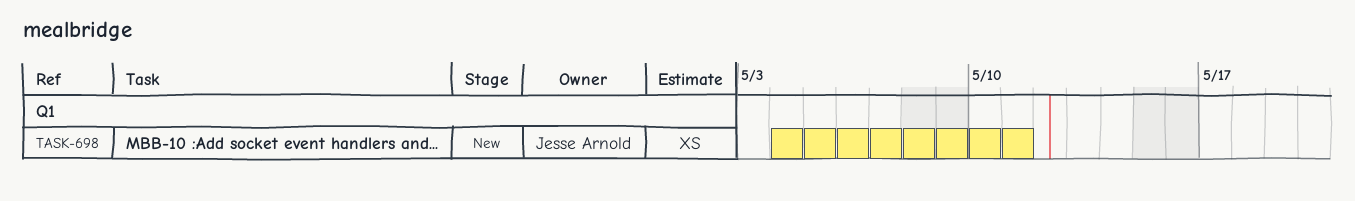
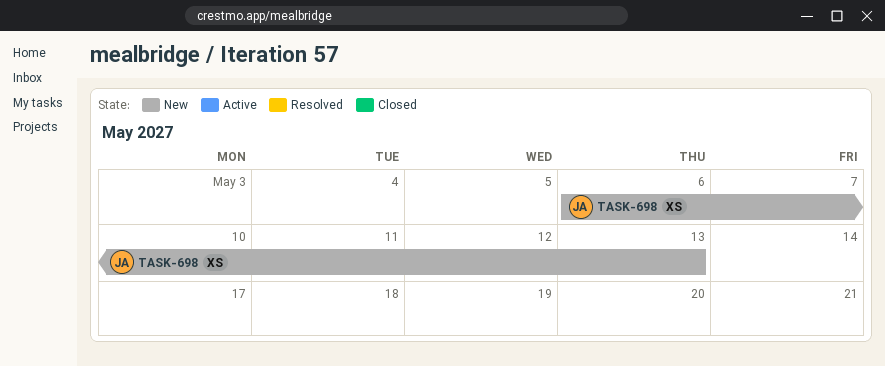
TASK-698, start: May 4 -> May 6
TASK-698, due: May 11 -> May 13

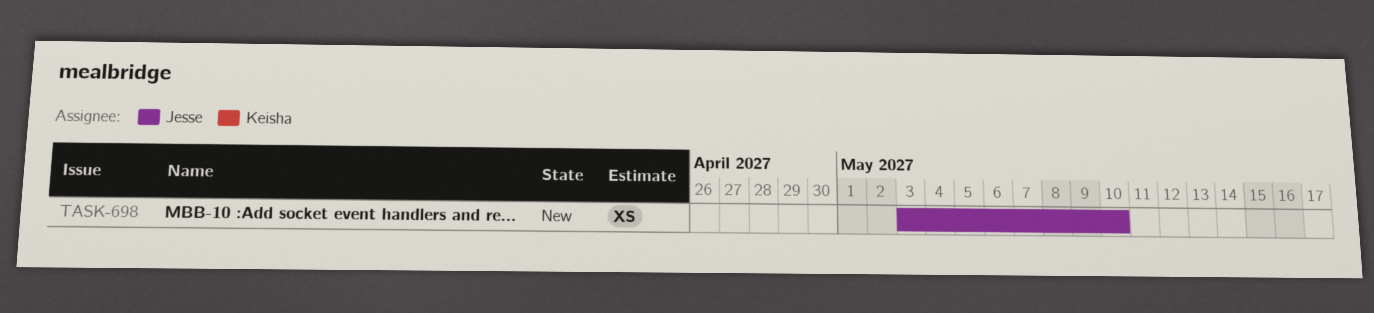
TASK-698, start: May 6 -> May 3
TASK-698, due: May 13 -> May 10

